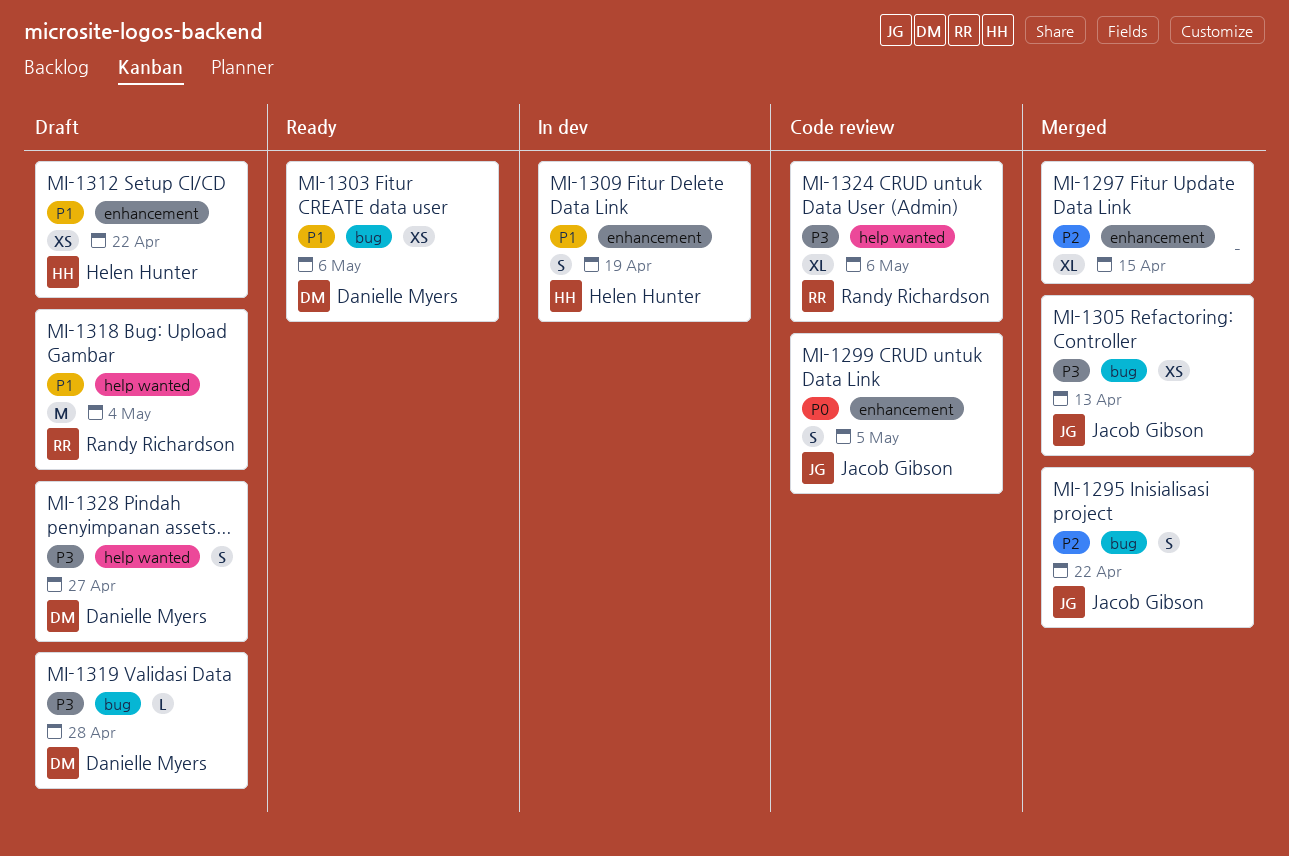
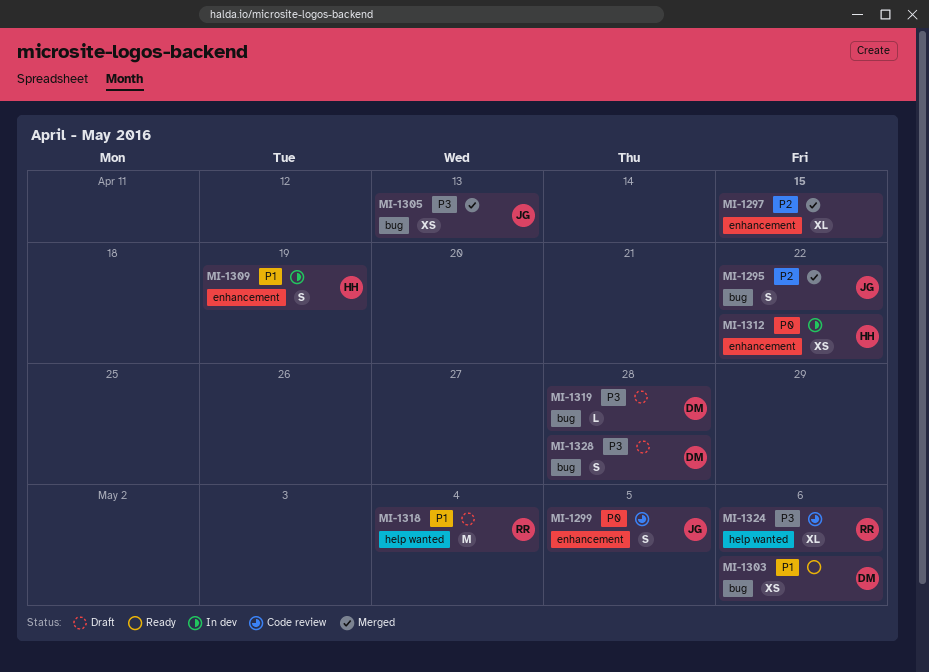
MI-1312, status: Draft -> In dev
MI-1312, priority: P1 -> P0
MI-1328, label: help wanted -> bug
MI-1328, due: Apr 27 -> Apr 28

